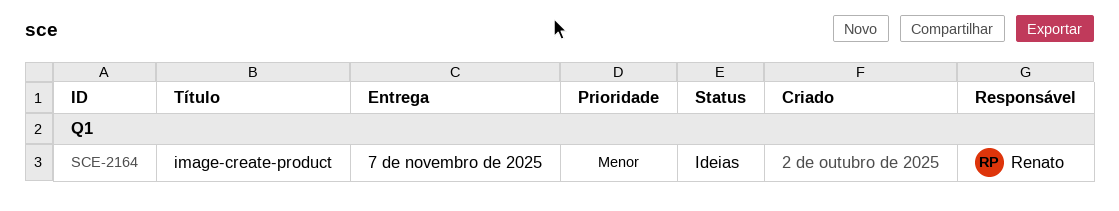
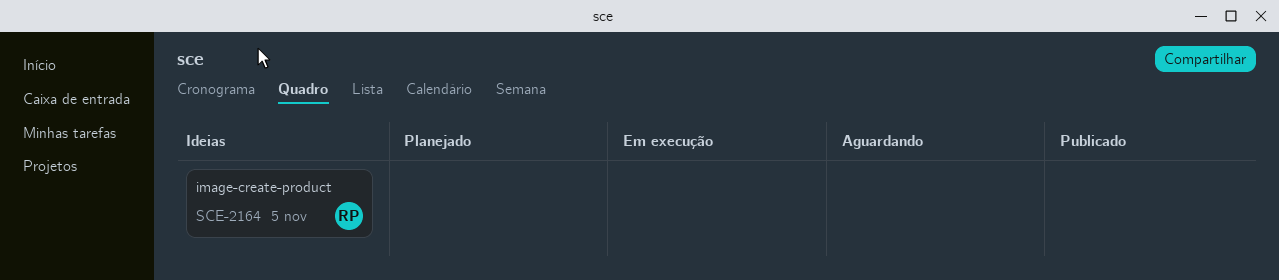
SCE-2164, due: Nov 7 -> Nov 5

